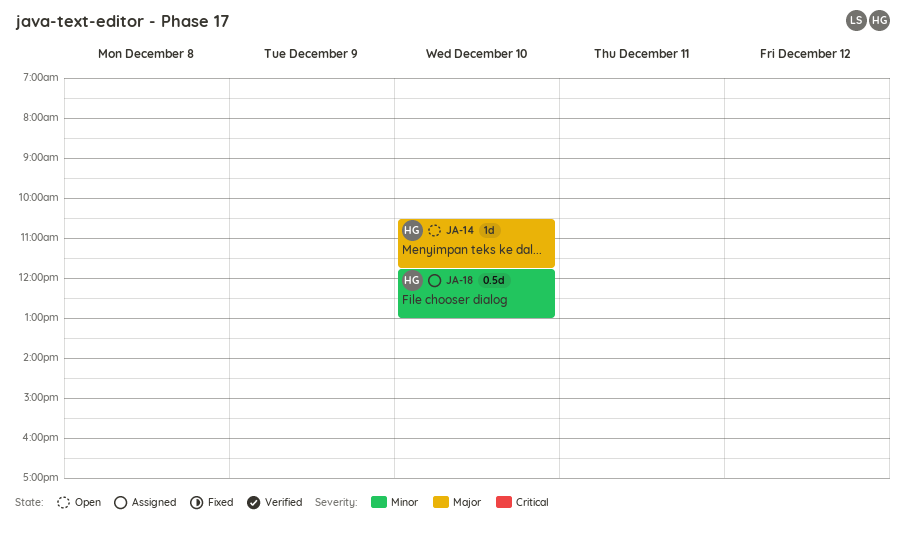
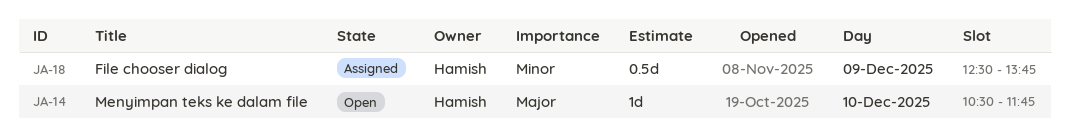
JA-18, day: Dec 10 -> Dec 9
JA-18, begins: 11:45 -> 12:30
JA-18, ends: 13:00 -> 13:45

